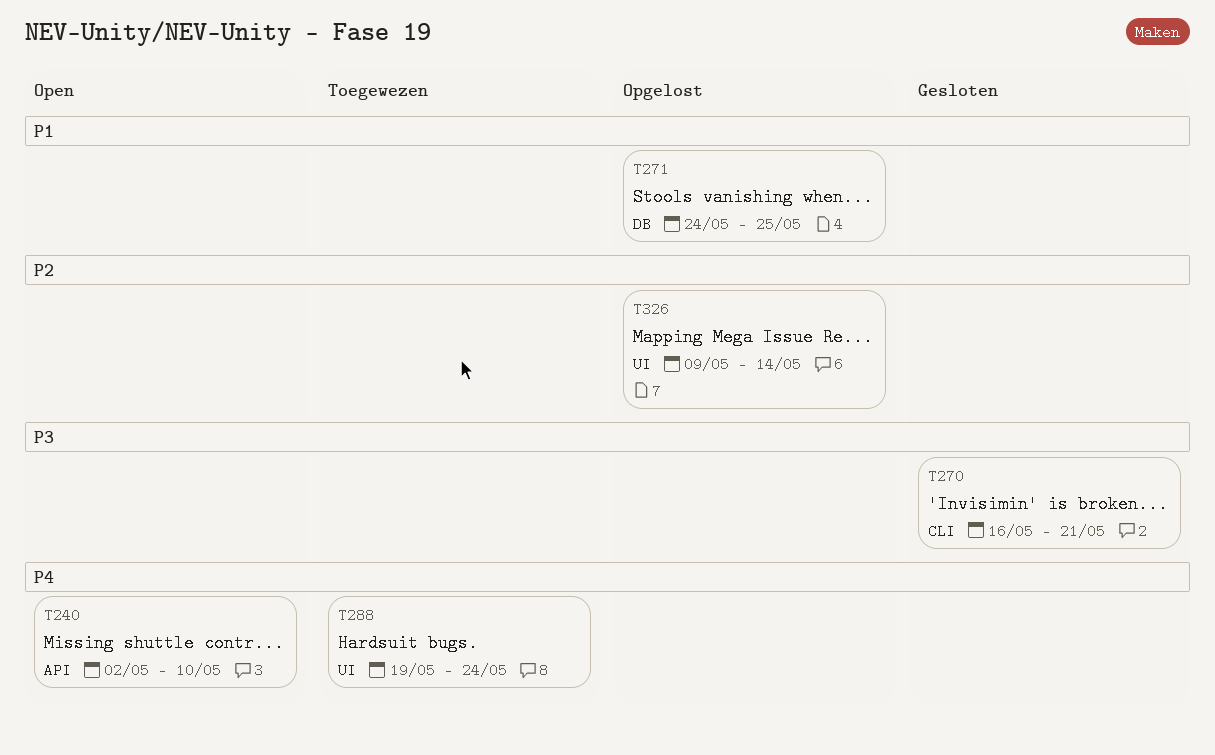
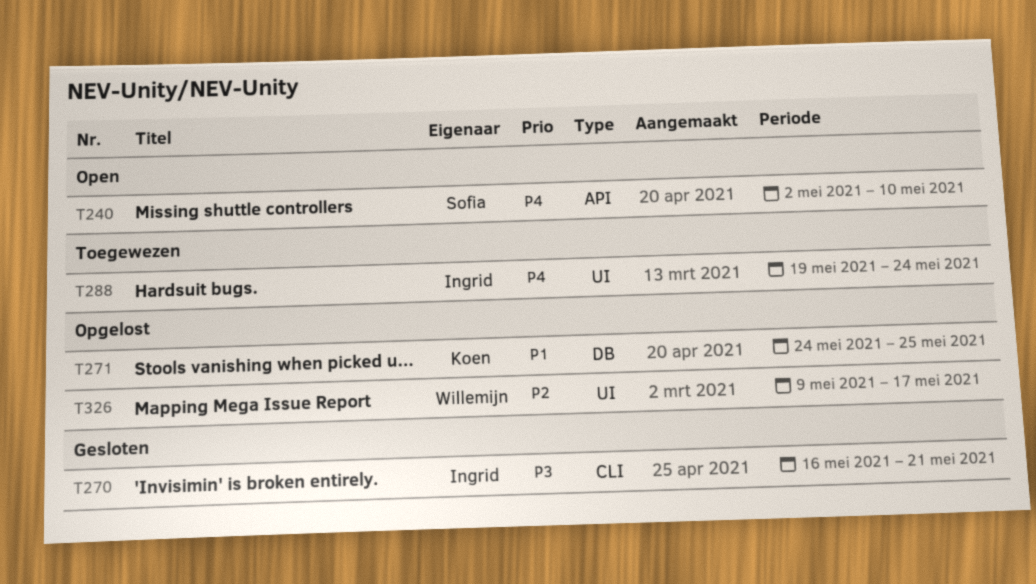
T326, due: May 14 -> May 17

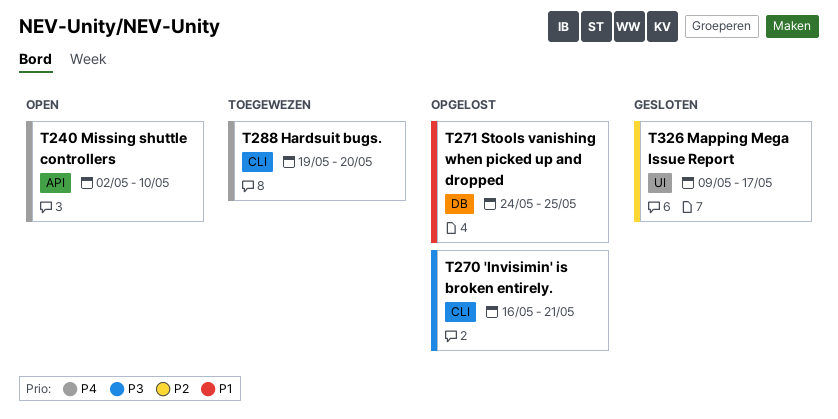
T270, status: Gesloten -> Opgelost
T288, label: UI -> CLI
T288, due: May 24 -> May 20
T326, status: Opgelost -> Gesloten

